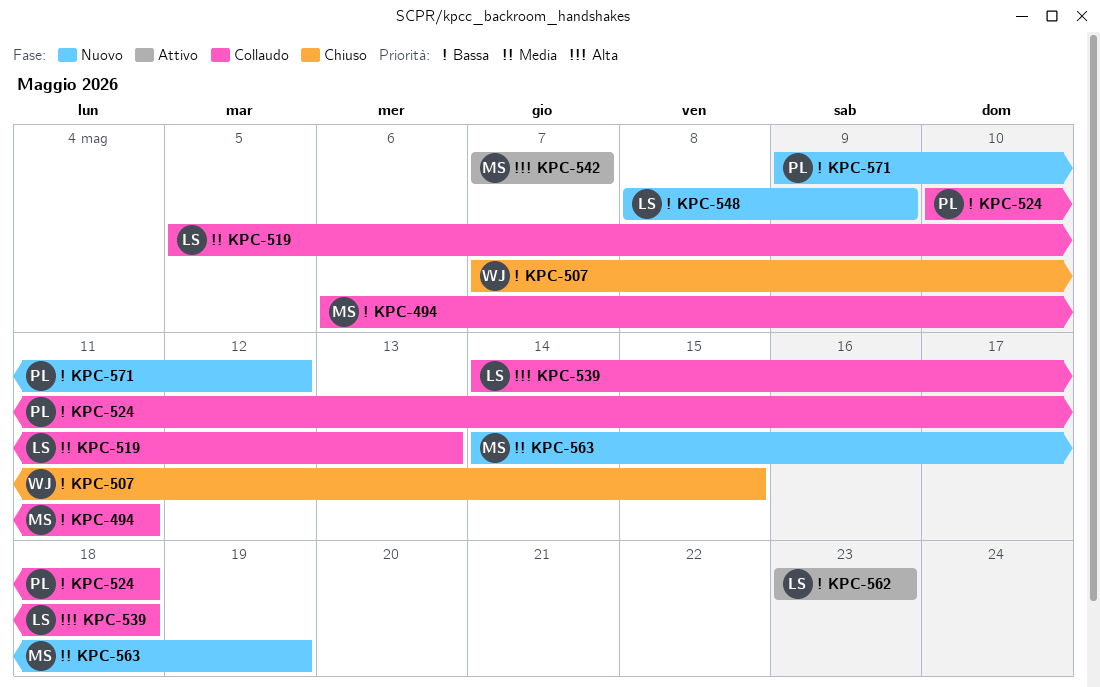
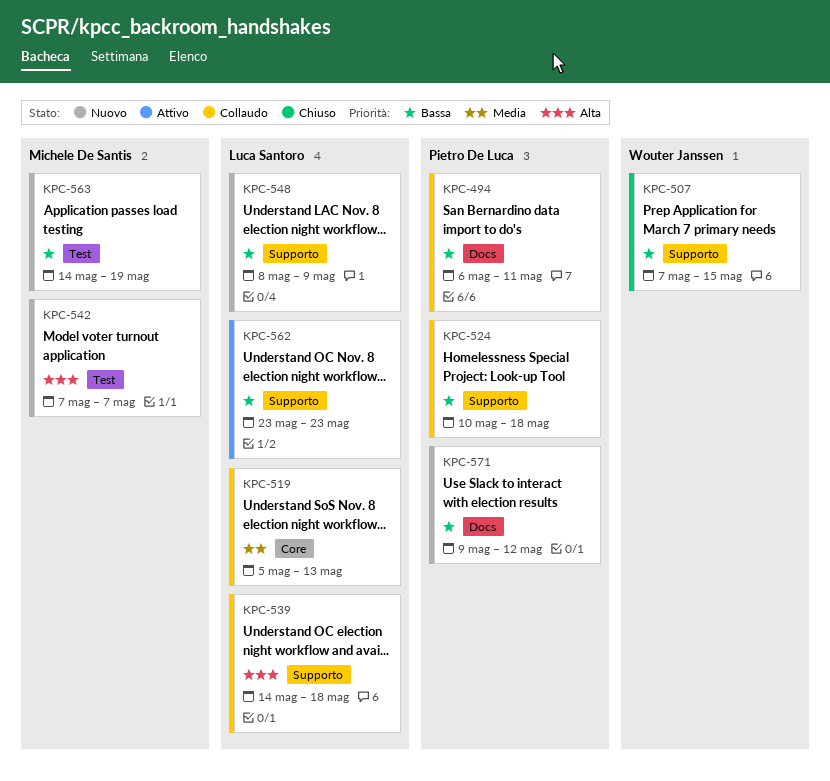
KPC-494, owner: Michele De Santis -> Pietro De Luca
KPC-542, status: Attivo -> Nuovo
KPC-563, priority: Media -> Bassa

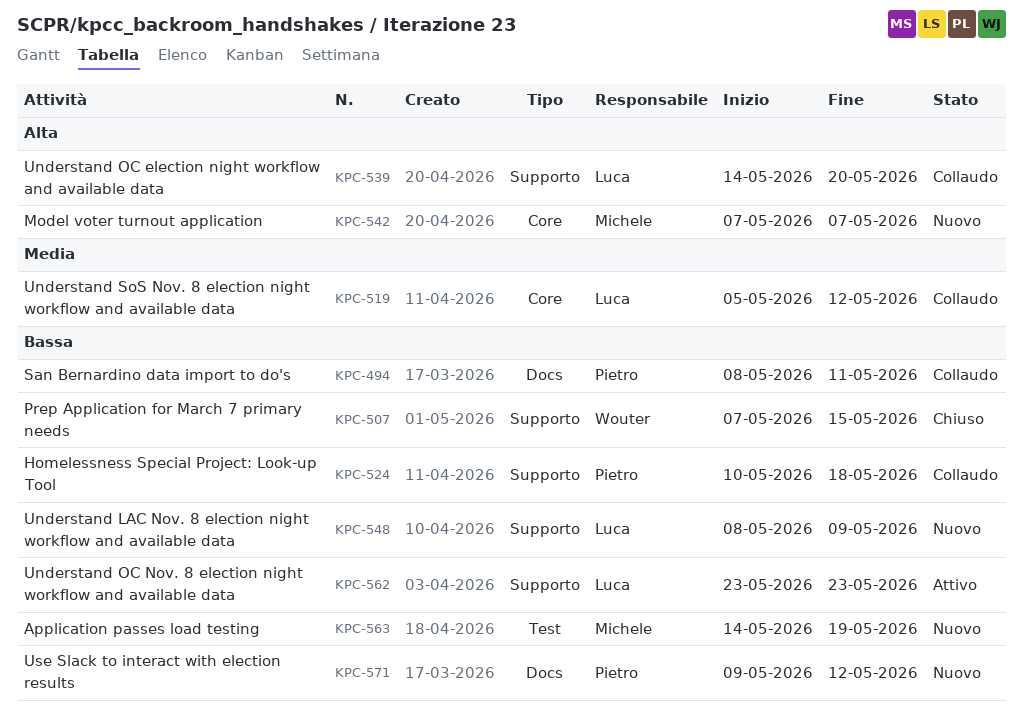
KPC-494, start: May 6 -> May 8
KPC-519, due: May 13 -> May 12
KPC-539, due: May 18 -> May 20
KPC-542, label: Test -> Core

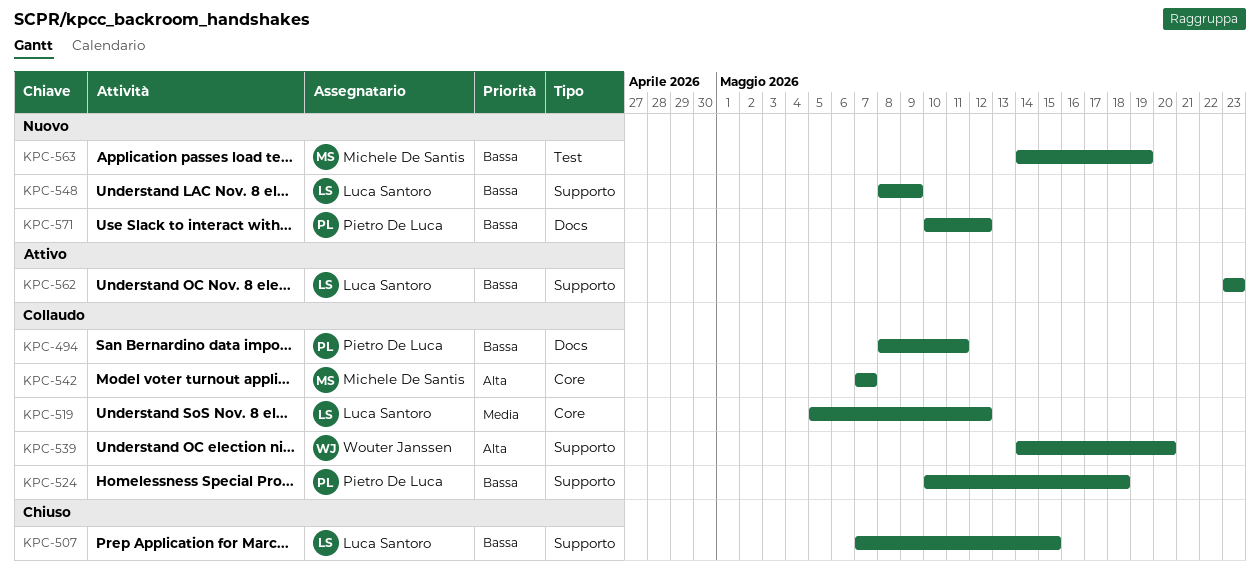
KPC-507, owner: Wouter Janssen -> Luca Santoro
KPC-539, owner: Luca Santoro -> Wouter Janssen
KPC-542, status: Nuovo -> Collaudo
KPC-571, start: May 9 -> May 10

